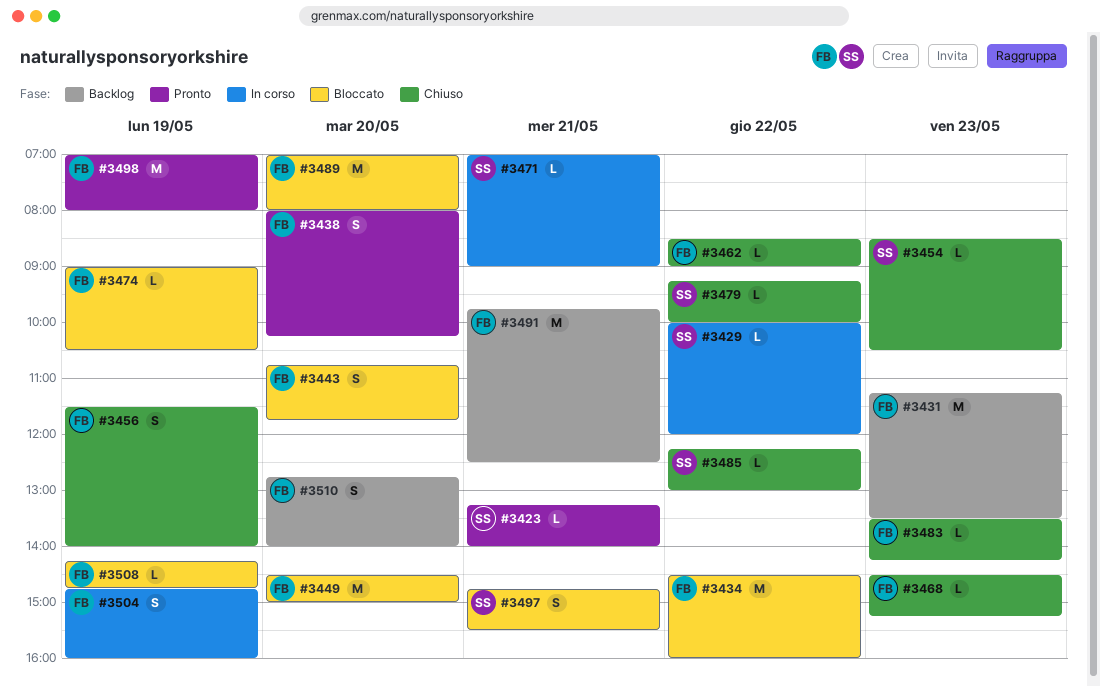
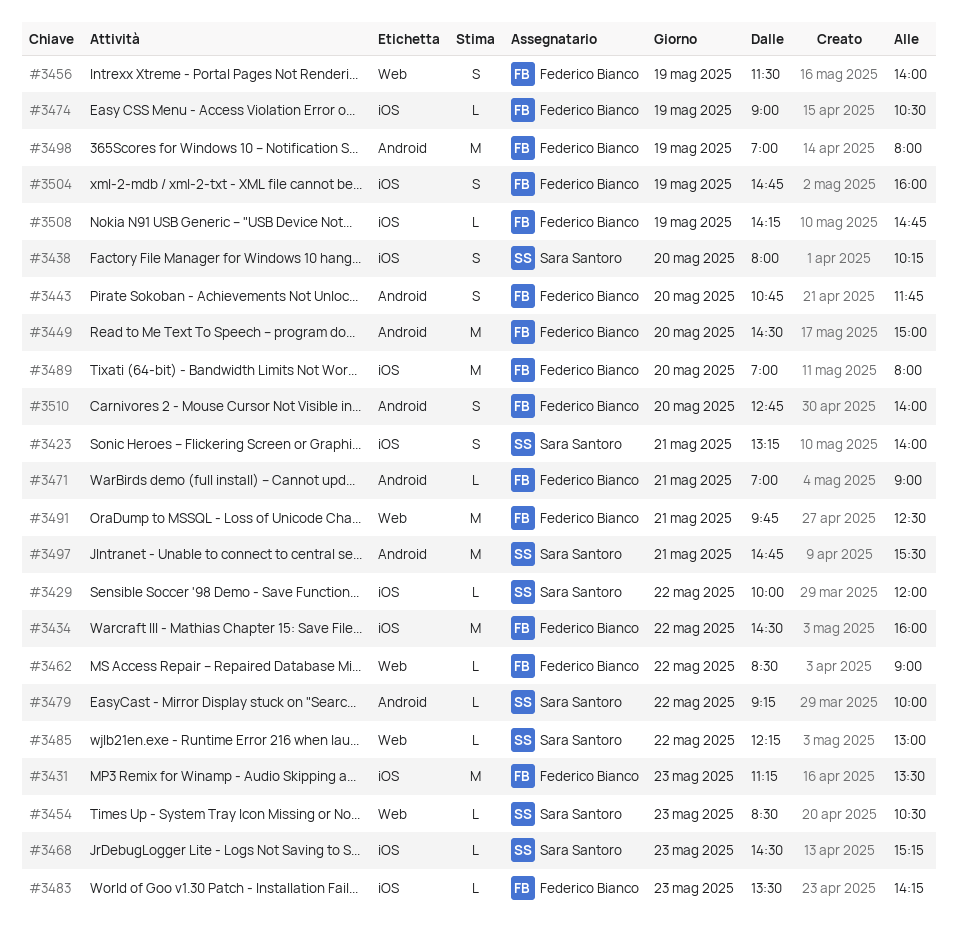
#3423, estimate: L -> S
#3438, owner: Federico Bianco -> Sara Santoro
#3468, owner: Federico Bianco -> Sara Santoro
#3471, owner: Sara Santoro -> Federico Bianco
#3497, estimate: S -> M

